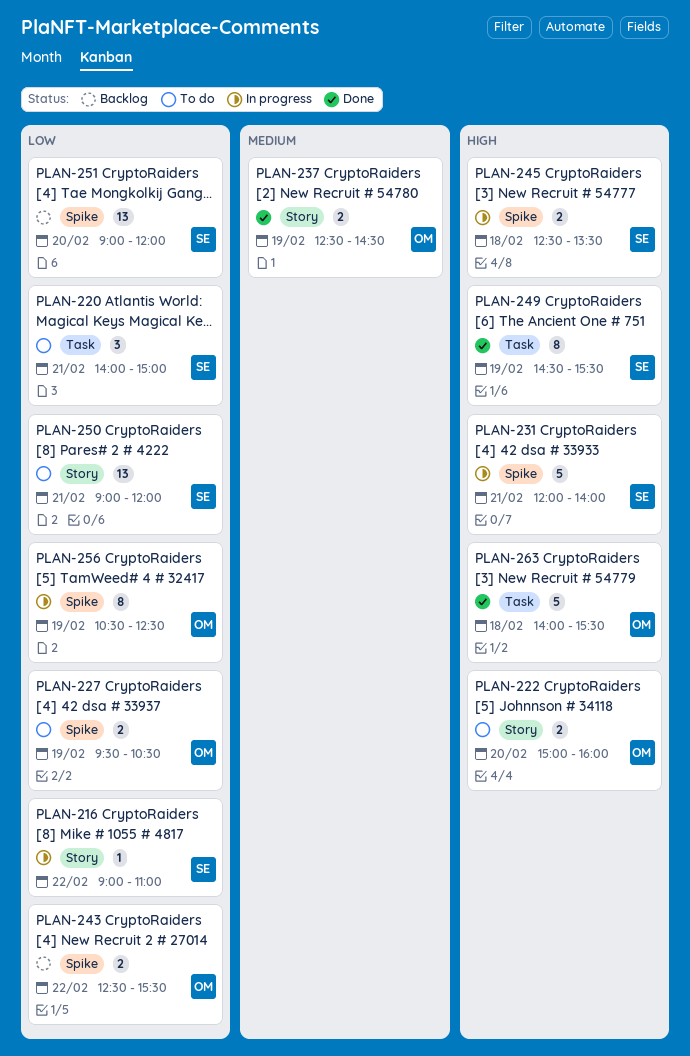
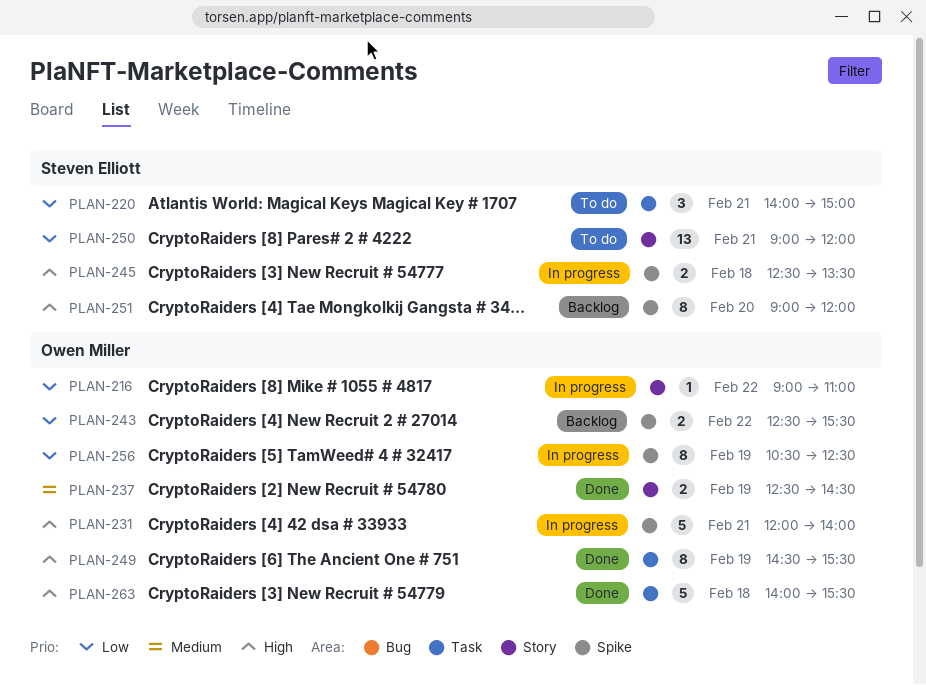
PLAN-216, owner: Steven Elliott -> Owen Miller
PLAN-222: present -> none
PLAN-227: present -> none
PLAN-231, owner: Steven Elliott -> Owen Miller
PLAN-249, owner: Steven Elliott -> Owen Miller
PLAN-251, priority: Low -> High
PLAN-251, estimate: 13 -> 8

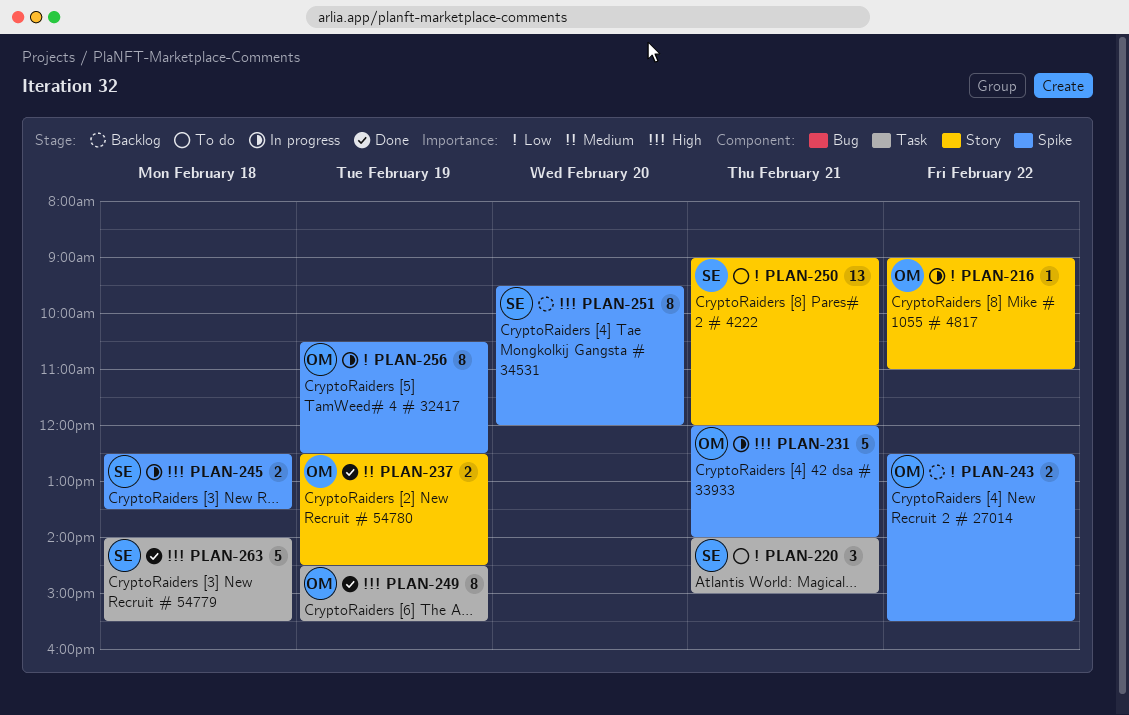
PLAN-251, begins: 09:00 -> 09:30
PLAN-263, owner: Owen Miller -> Steven Elliott

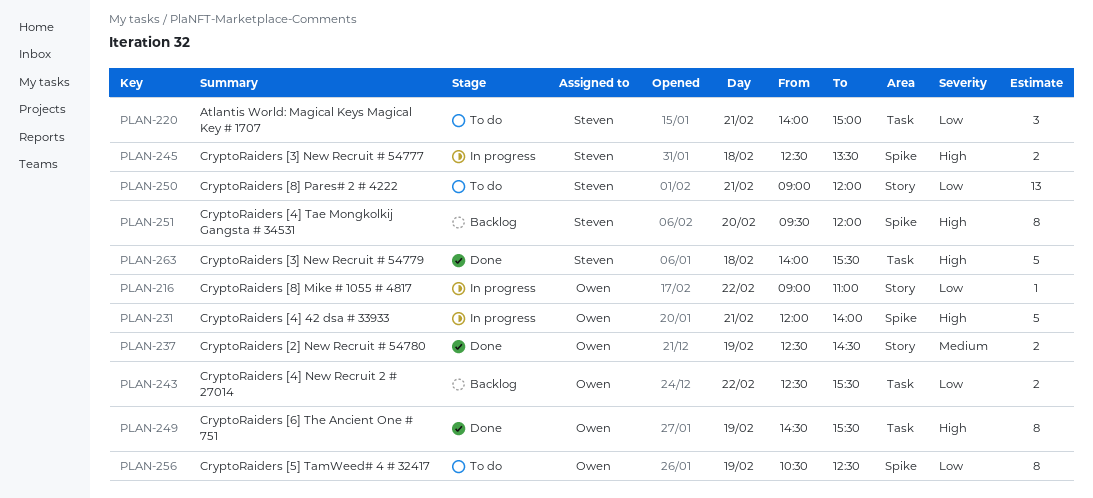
PLAN-243, label: Spike -> Task
PLAN-256, status: In progress -> To do

